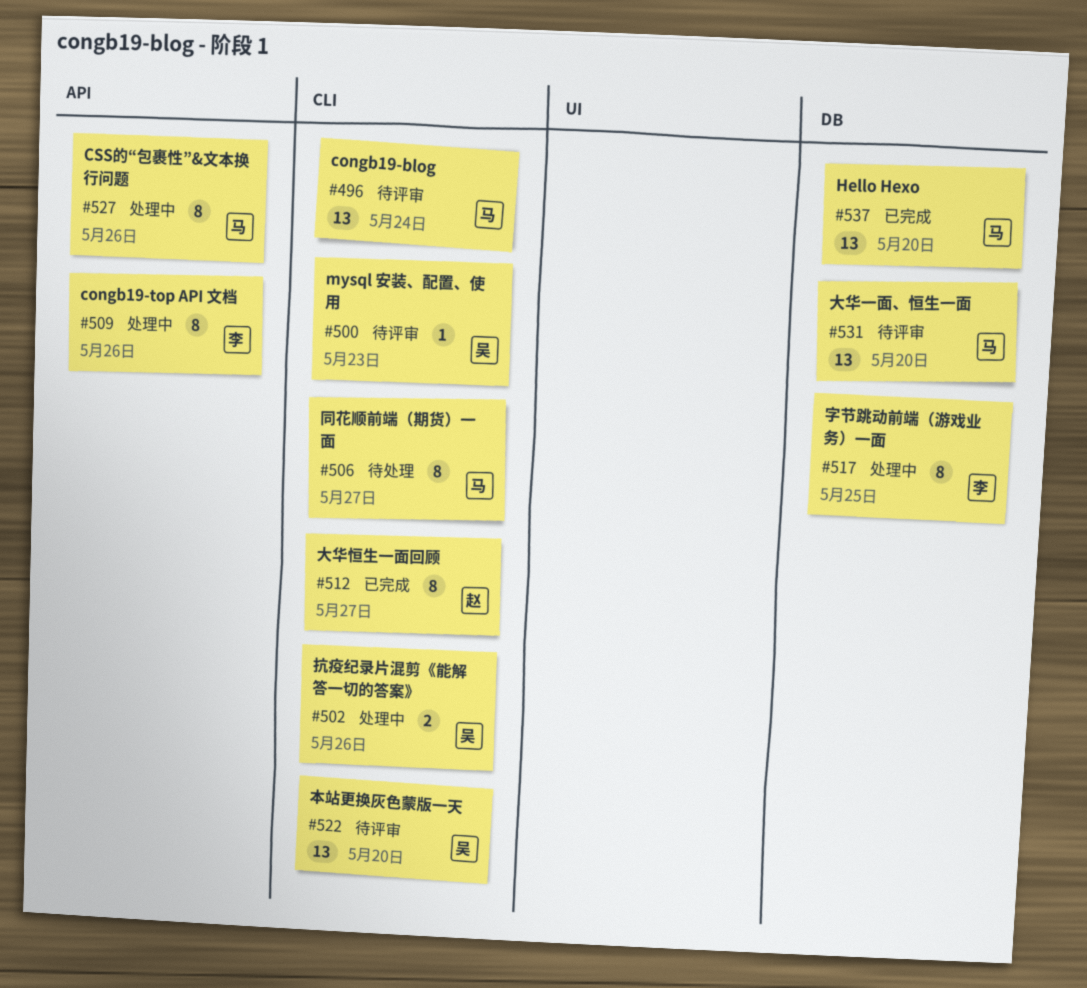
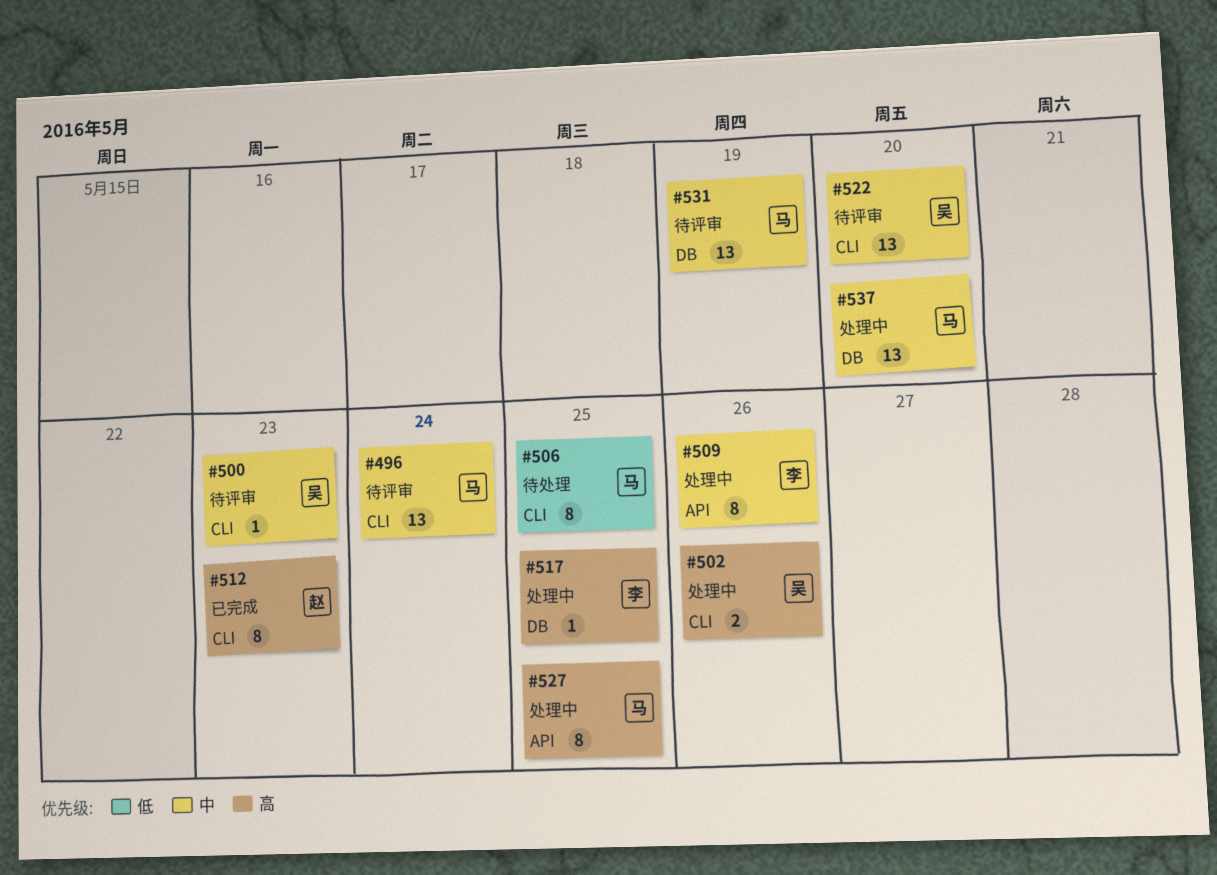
#506, due: May 27 -> May 25
#512, due: May 27 -> May 23
#517, estimate: 8 -> 1
#527, due: May 26 -> May 25
#531, due: May 20 -> May 19
#537, status: 已完成 -> 处理中

